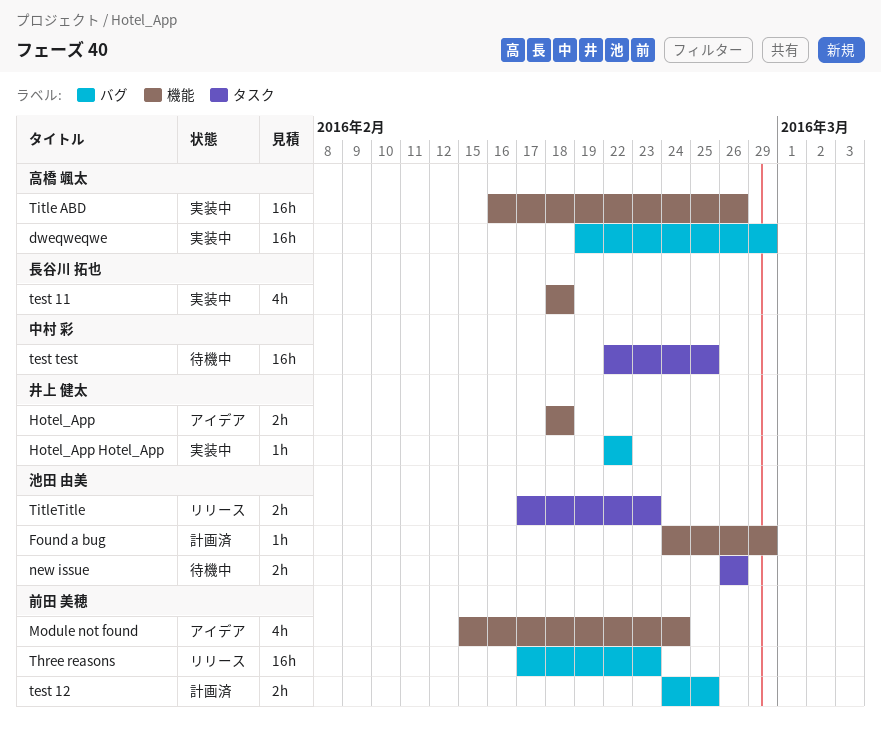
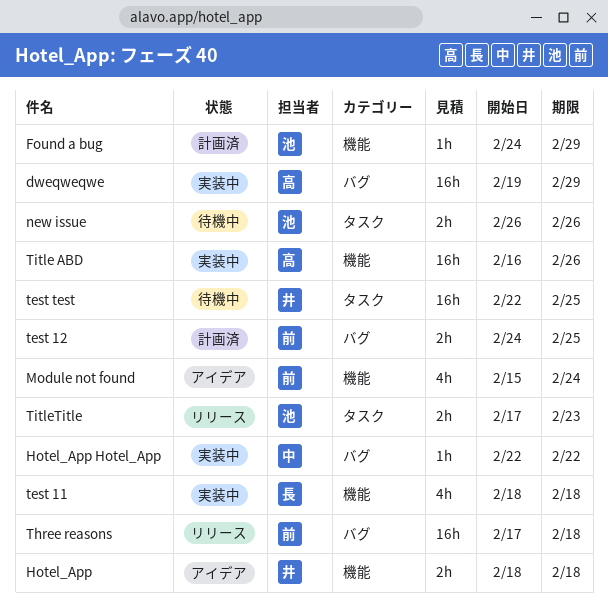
Hotel_App Hotel_App, owner: 井上 健太 -> 中村 彩
test test, owner: 中村 彩 -> 井上 健太
Three reasons, due: Feb 23 -> Feb 18

